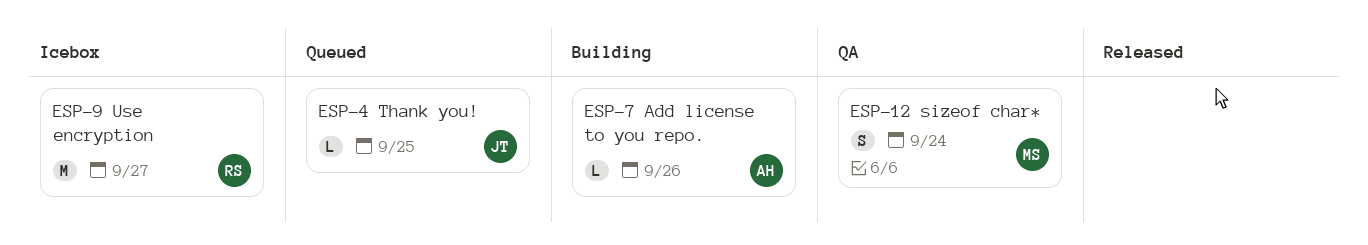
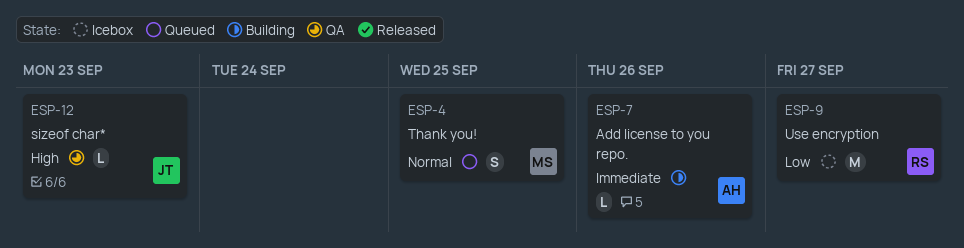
ESP-4, owner: JT -> MS
ESP-4, estimate: L -> S
ESP-12, owner: MS -> JT
ESP-12, estimate: S -> L
ESP-12, due: Sep 24 -> Sep 23

